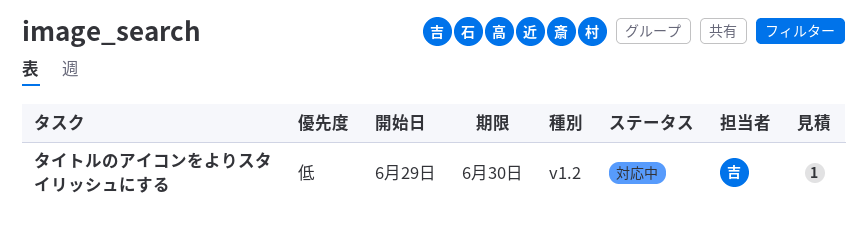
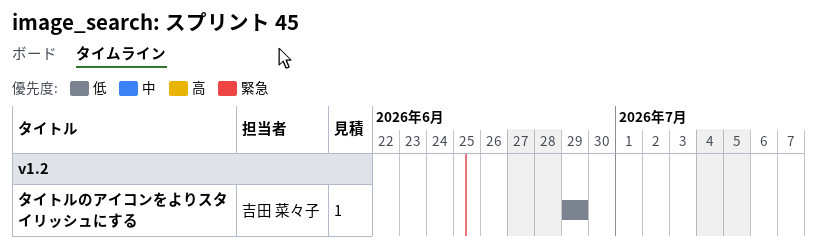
タイトルのアイコンをよりスタイリッシュにする, due: Jun 30 -> Jun 29

